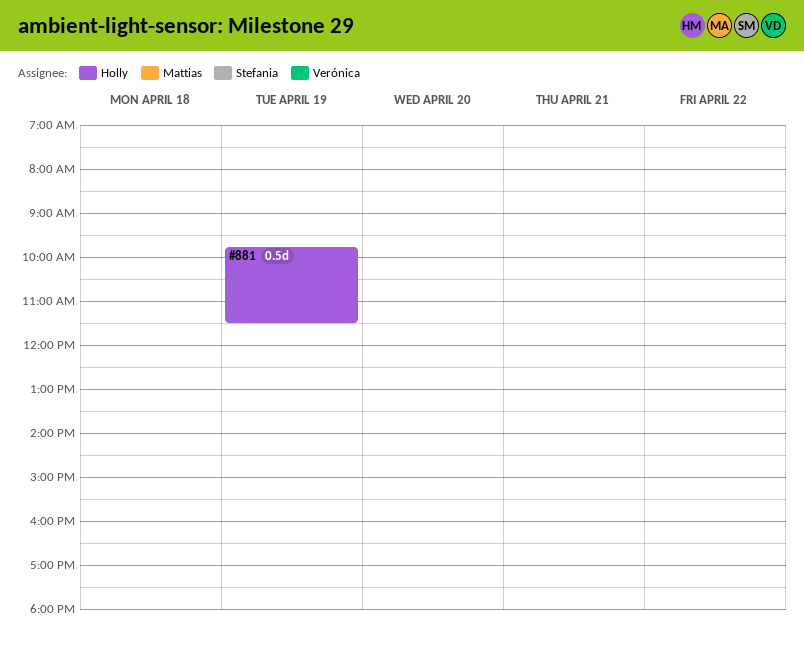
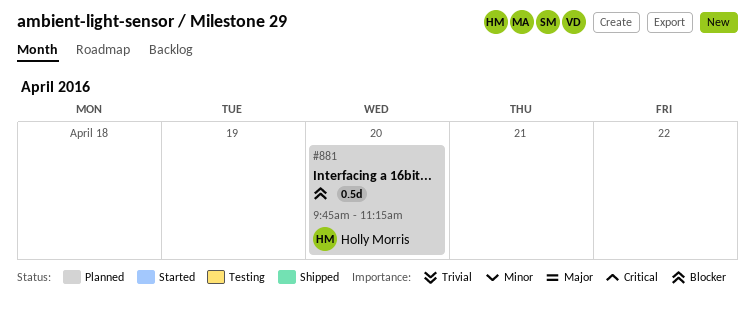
#881, day: Apr 19 -> Apr 20
#881, ends: 11:30 -> 11:15

